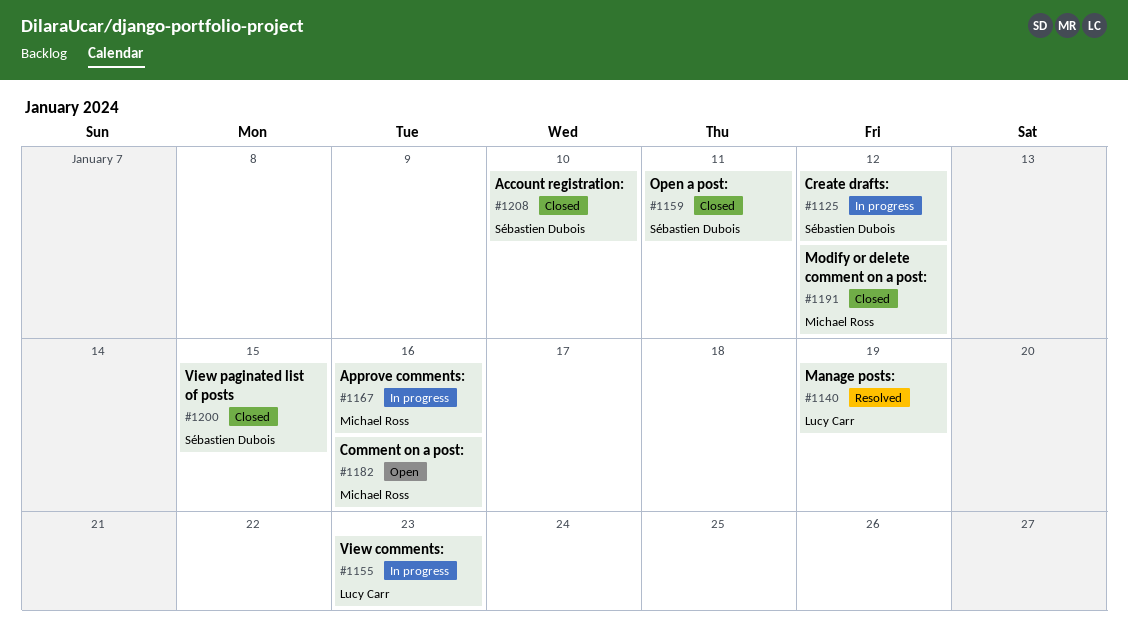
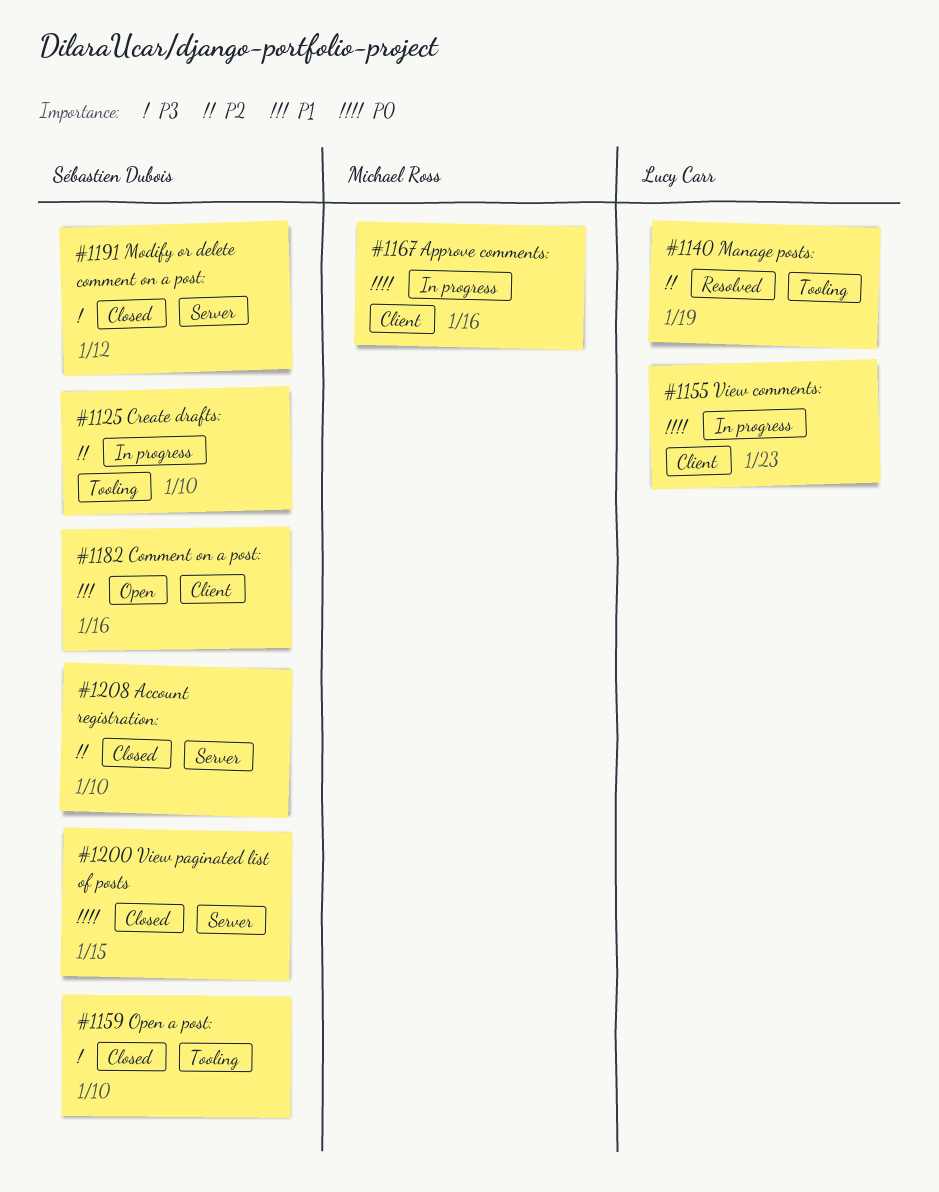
#1125, due: Jan 12 -> Jan 10
#1159, due: Jan 11 -> Jan 10
#1182, owner: Michael Ross -> Sébastien Dubois
#1191, owner: Michael Ross -> Sébastien Dubois

